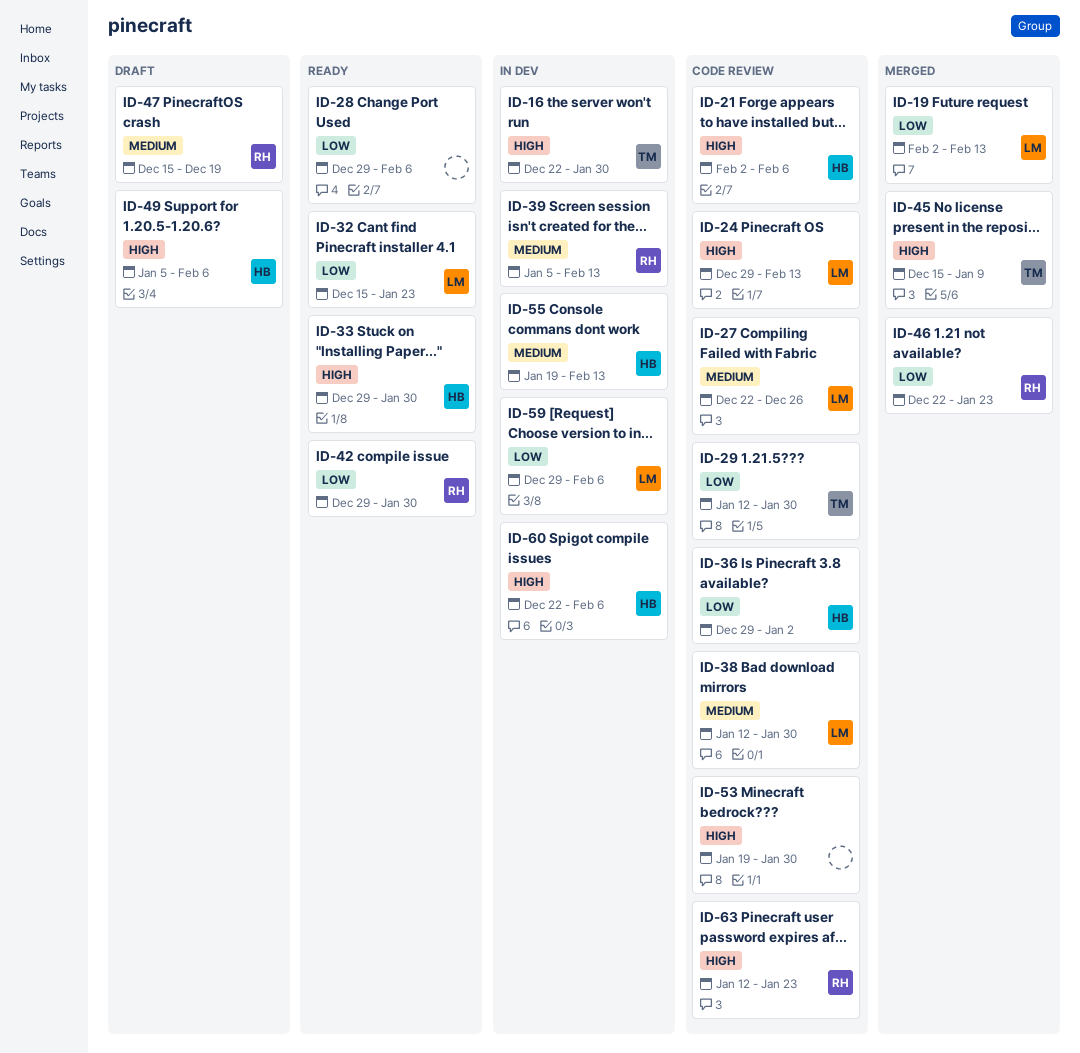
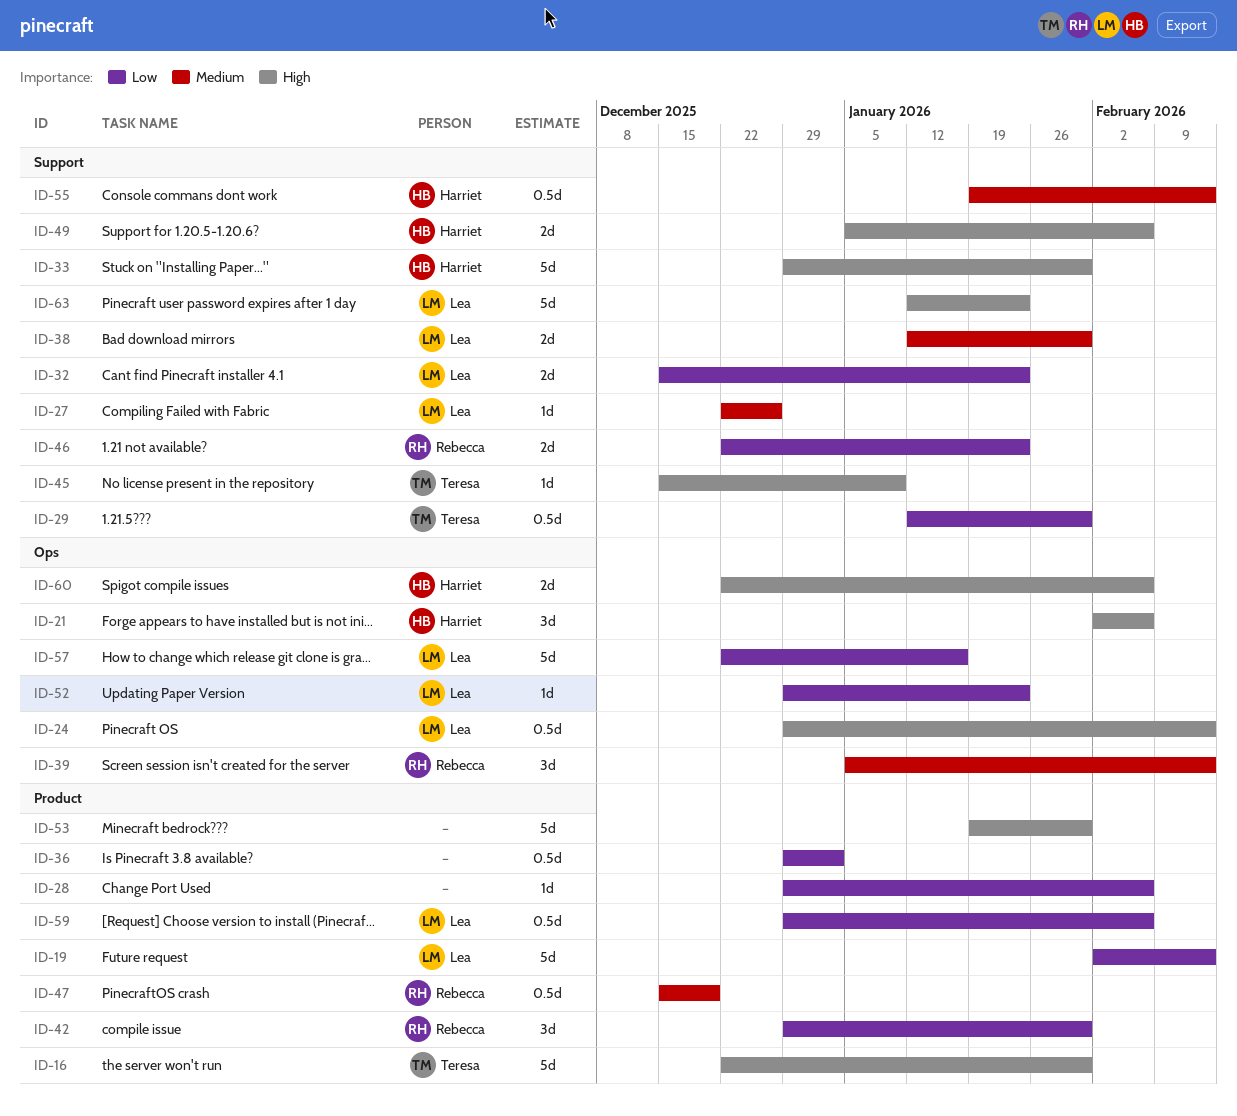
ID-36, owner: Harriet -> none
ID-52: none -> present
ID-57: none -> present
ID-63, owner: Rebecca -> Lea

